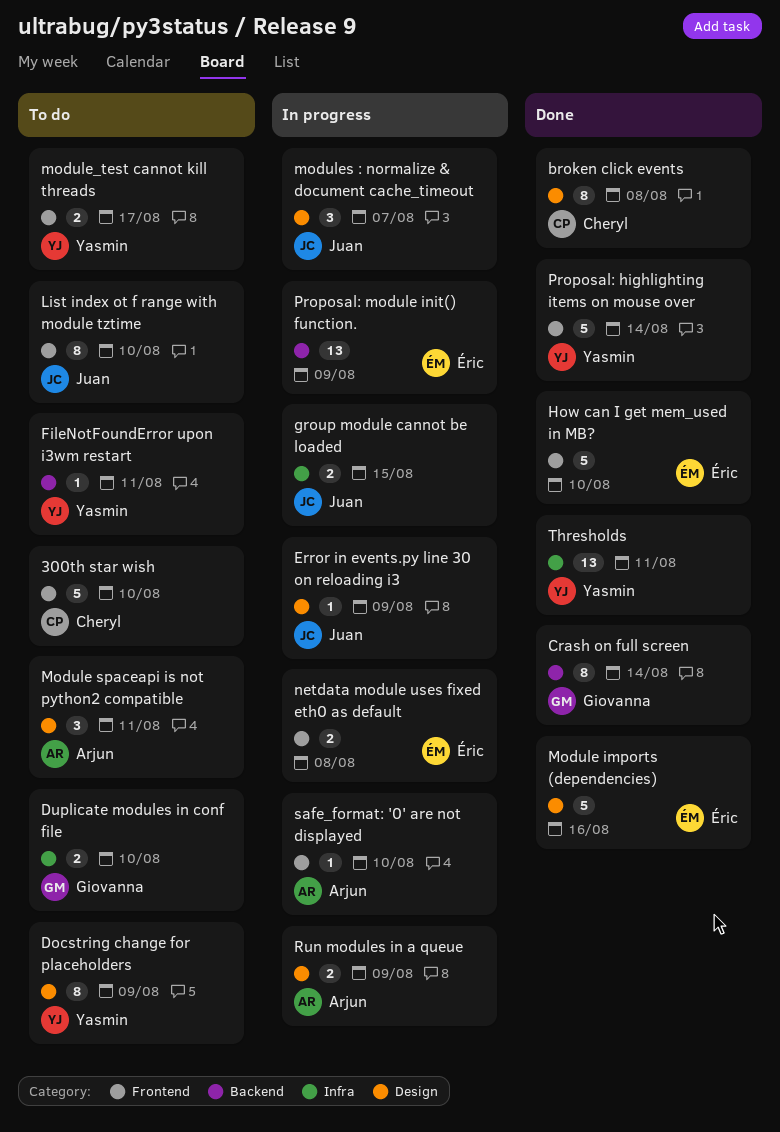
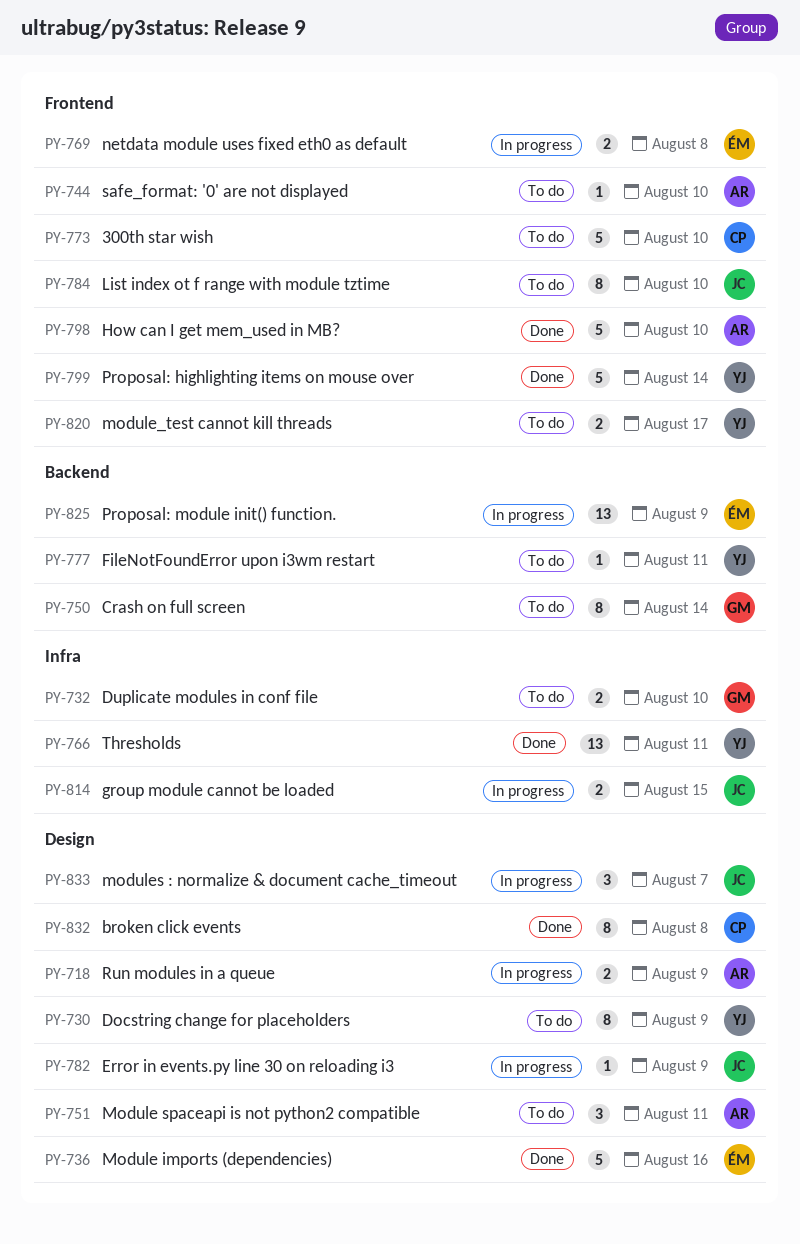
Crash on full screen, status: Done -> To do
How can I get mem_used in MB?, owner: Éric -> Arjun
safe_format: '0' are not displayed, status: In progress -> To do

